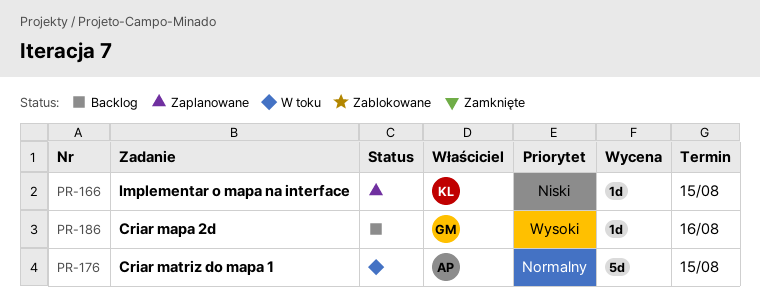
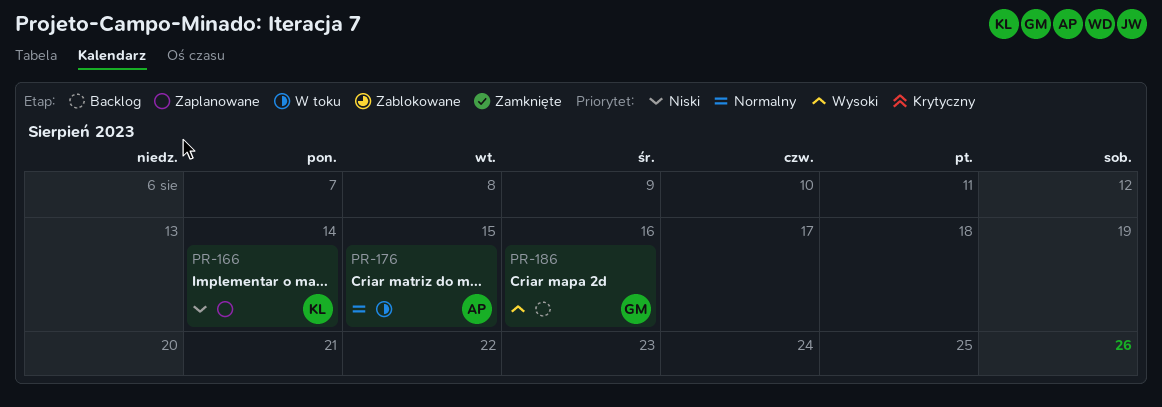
PR-166, due: Aug 15 -> Aug 14

